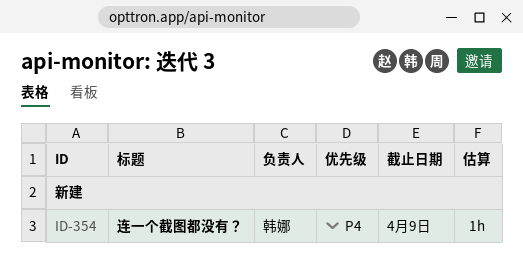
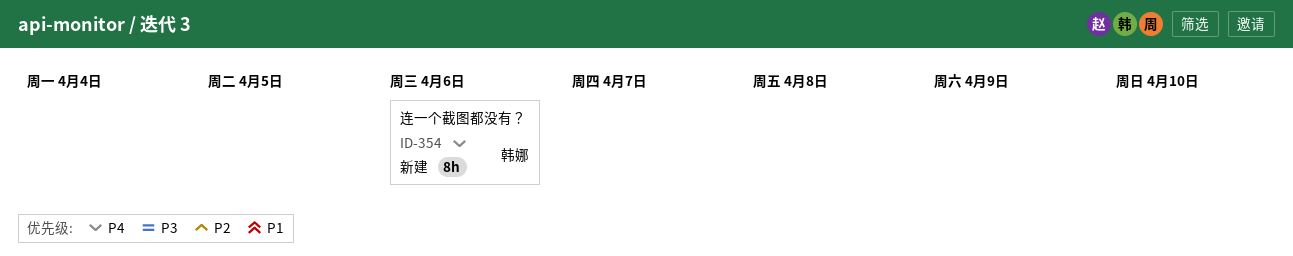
ID-354, estimate: 1h -> 8h
ID-354, due: Apr 9 -> Apr 6

